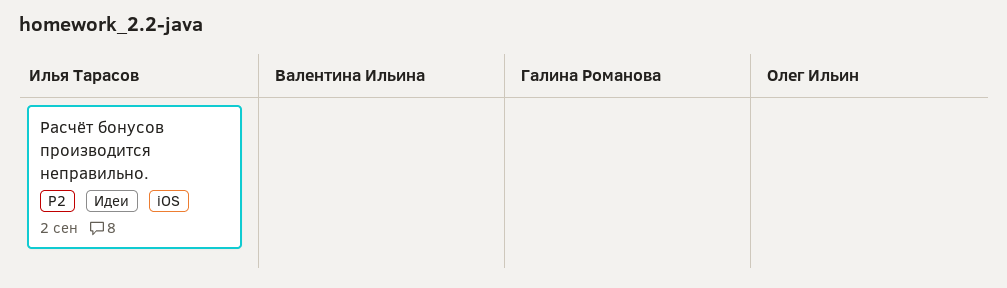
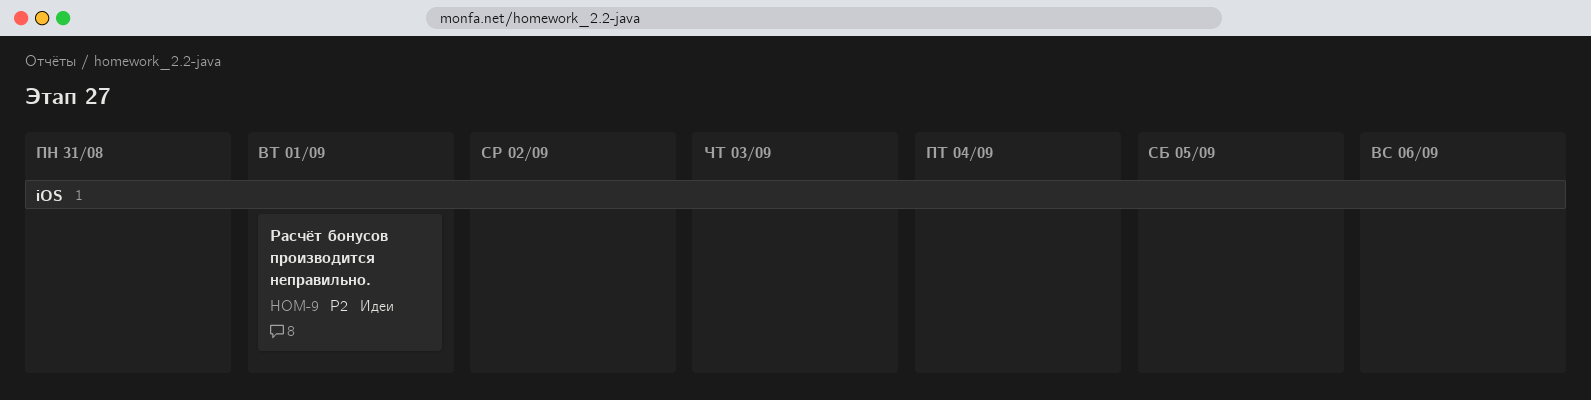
Расчёт бонусов производится неправильно., due: Sep 2 -> Sep 1

